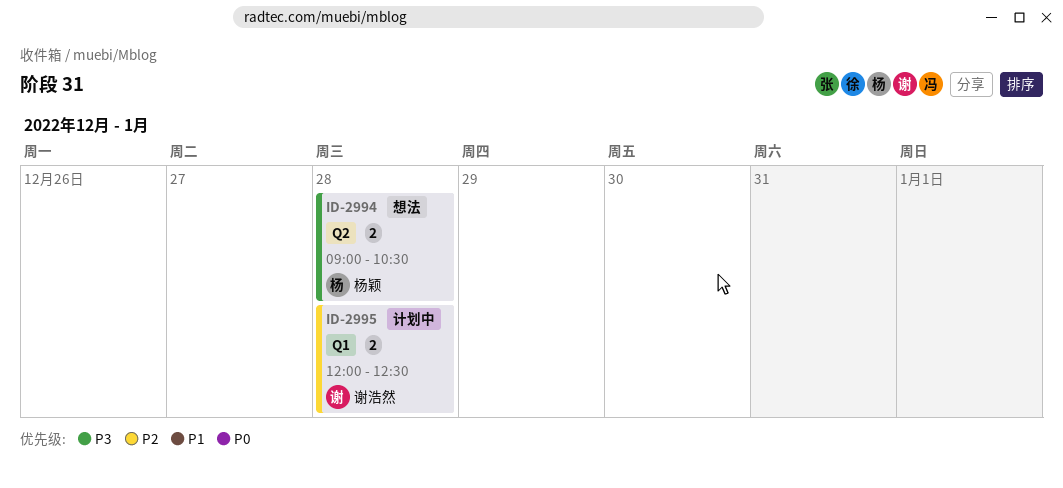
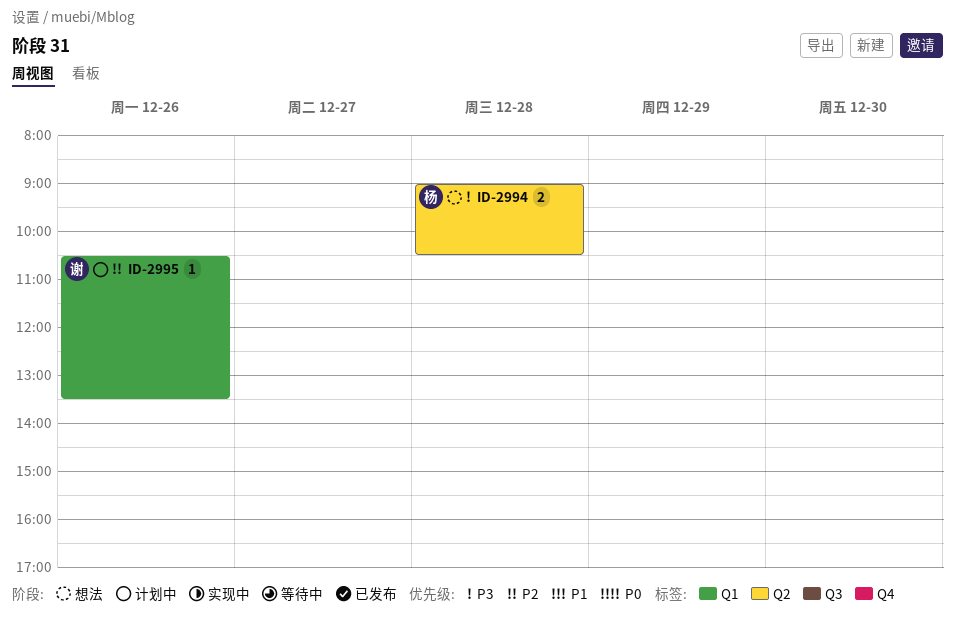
ID-2995, estimate: 2 -> 1
ID-2995, day: Dec 28 -> Dec 26
ID-2995, begins: 12:00 -> 10:30
ID-2995, ends: 12:30 -> 13:30

